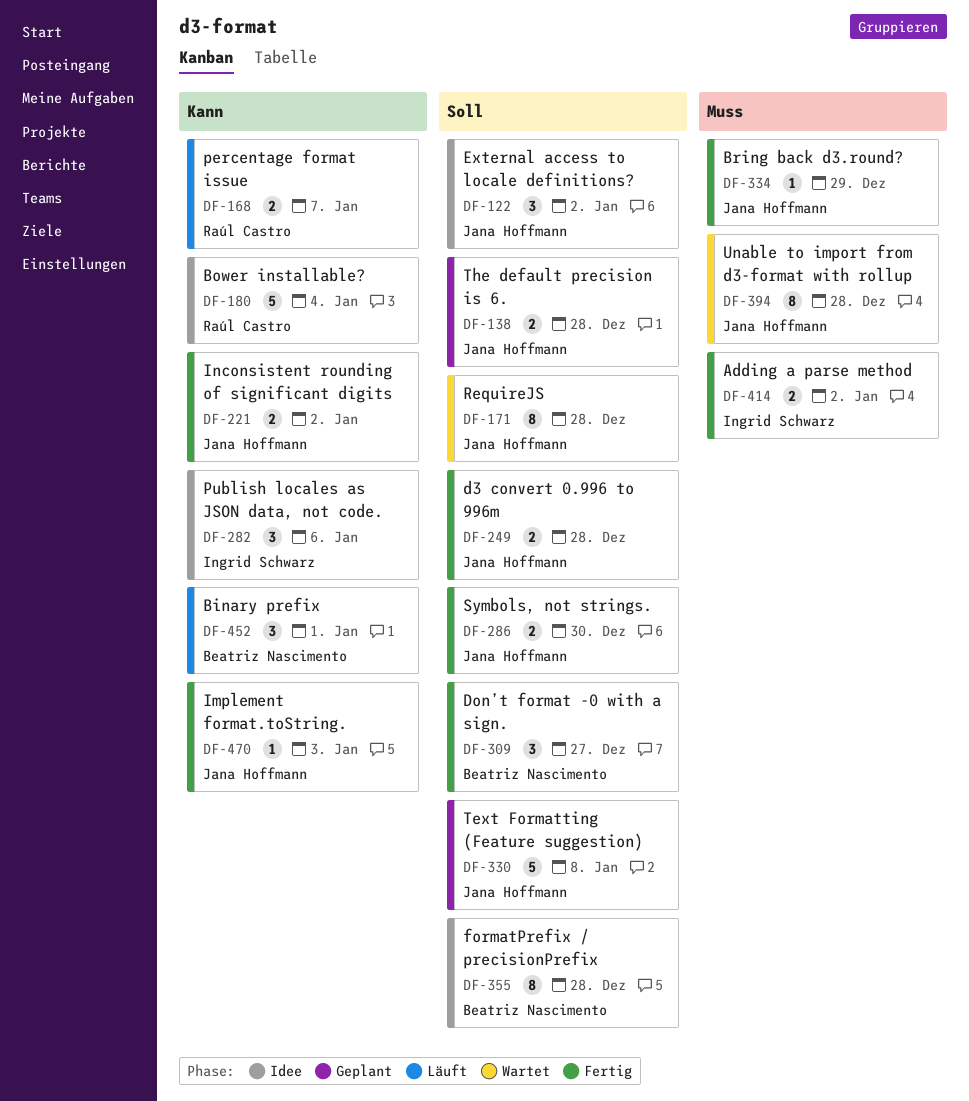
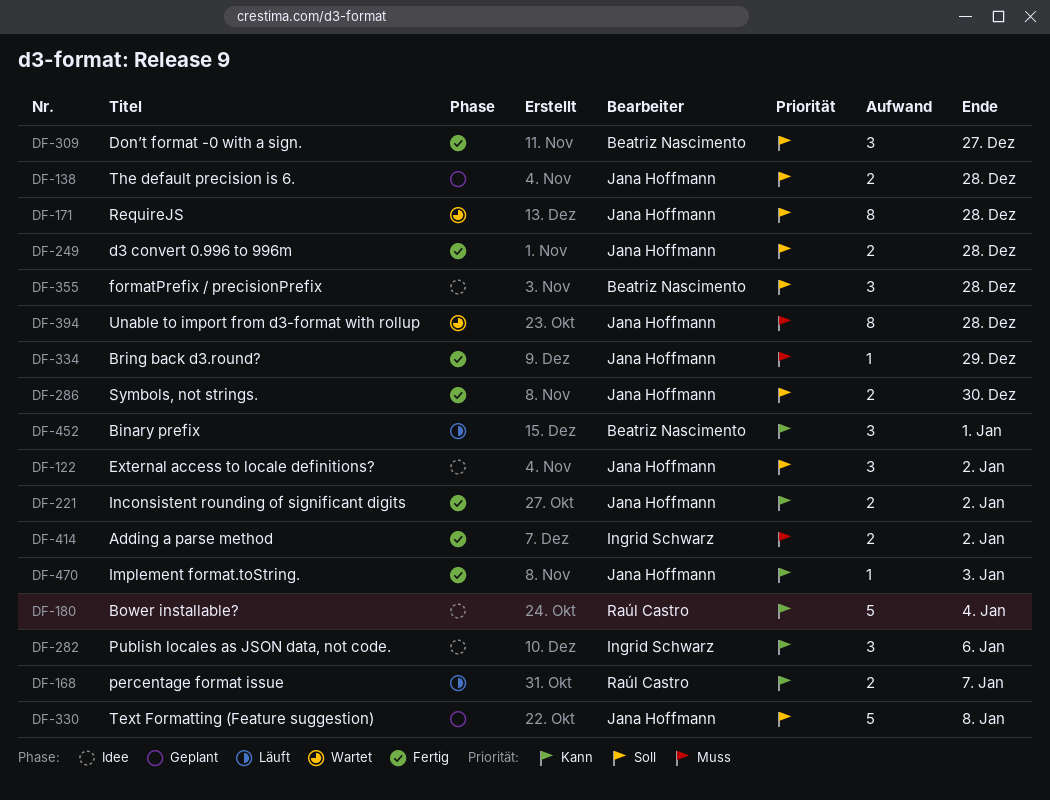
DF-355, estimate: 8 -> 3

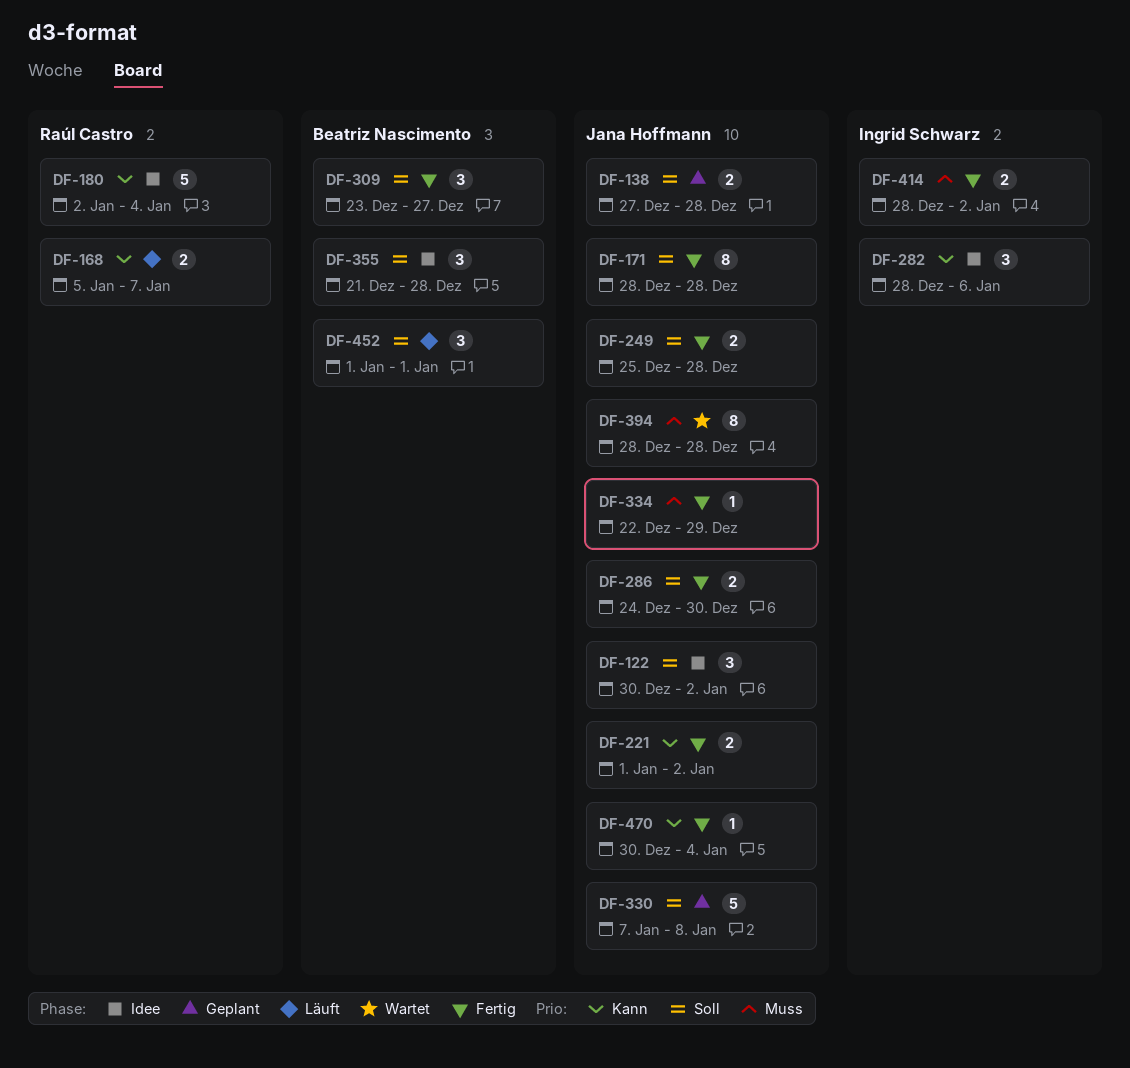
DF-171, status: Wartet -> Fertig
DF-452, priority: Kann -> Soll
DF-470, due: Jan 3 -> Jan 4

